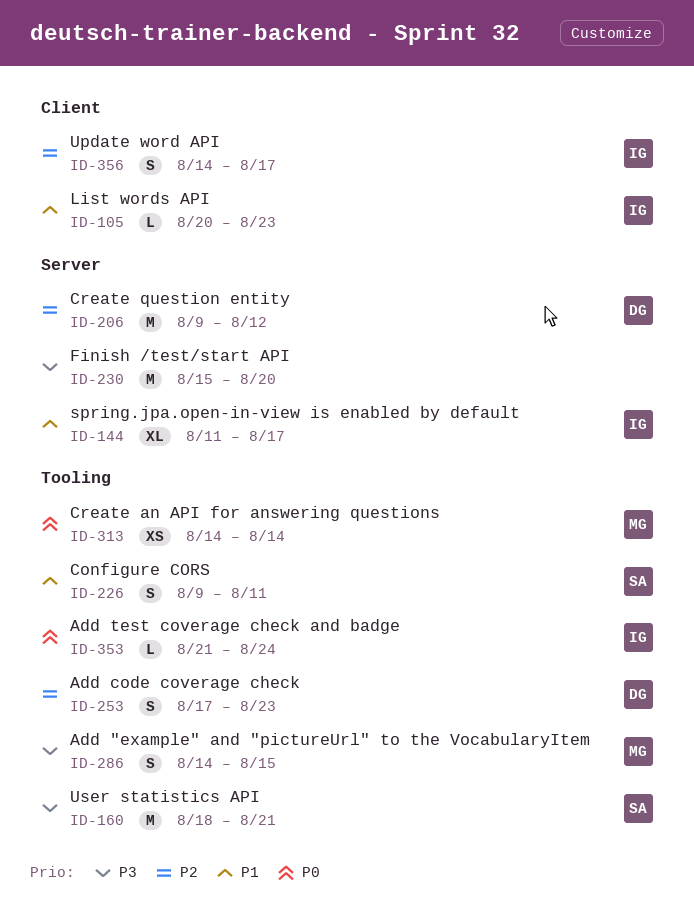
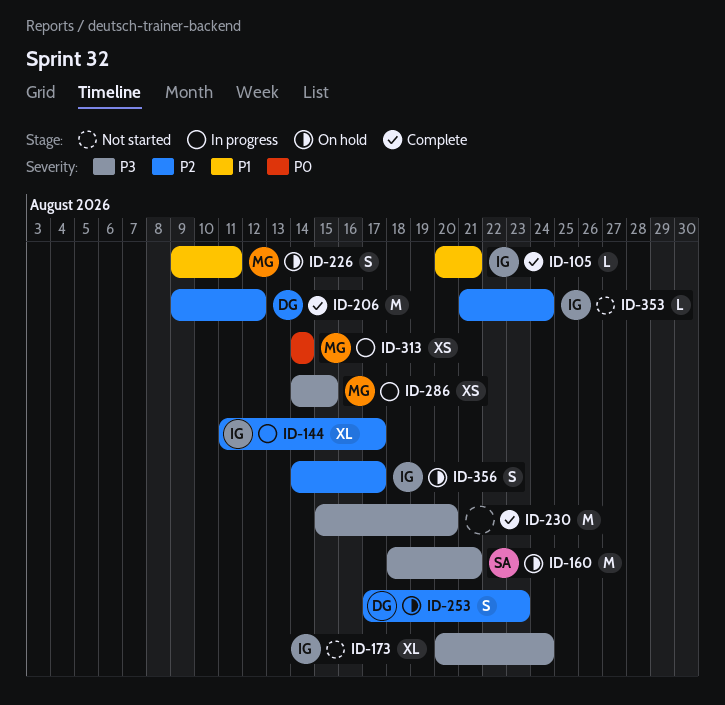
ID-105, due: Aug 23 -> Aug 21
ID-144, priority: P1 -> P2
ID-173: none -> present
ID-226, owner: SA -> MG
ID-286, estimate: S -> XS
ID-353, priority: P0 -> P2

